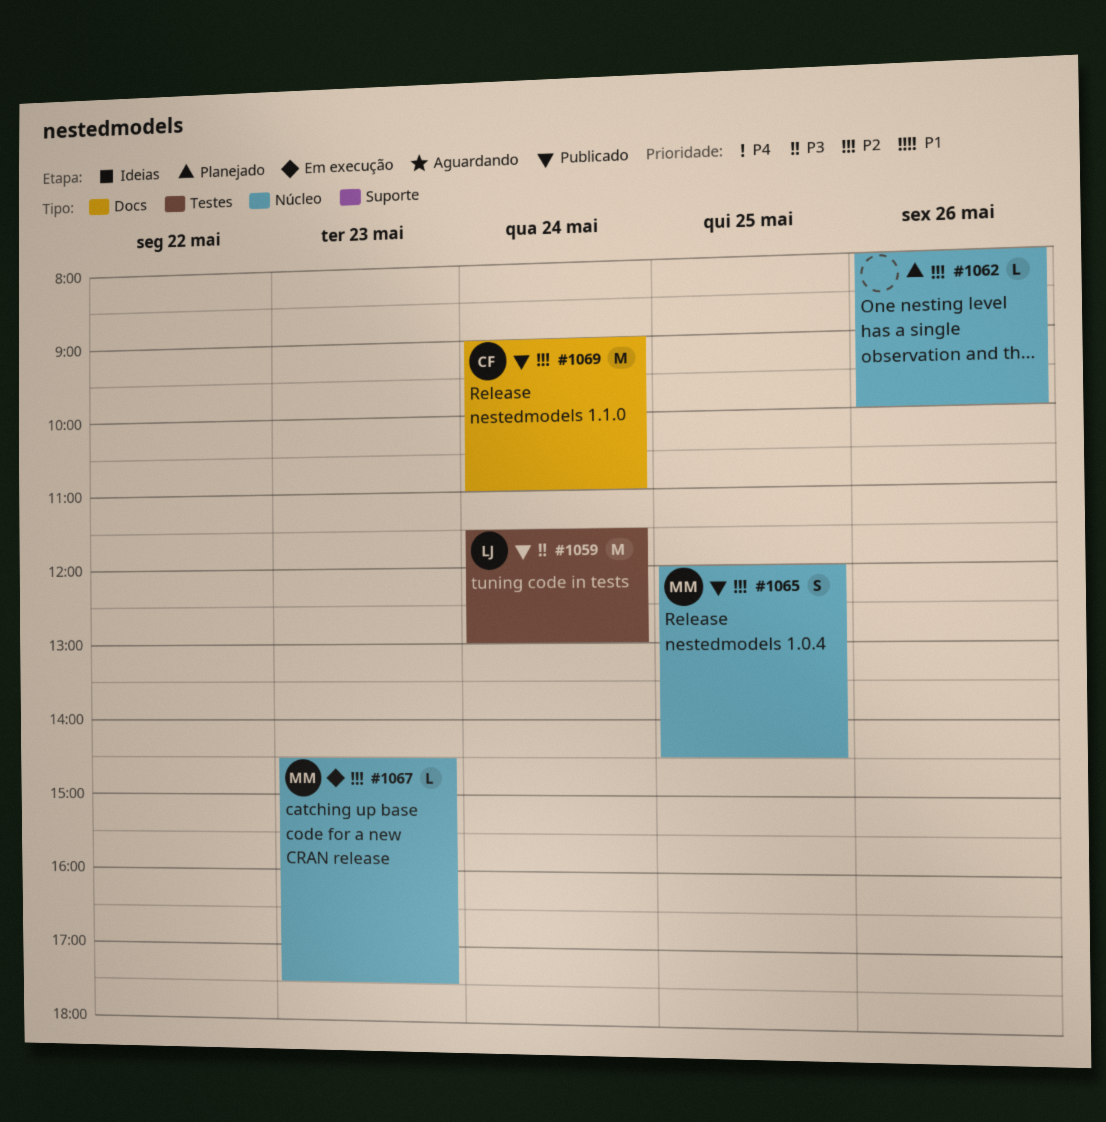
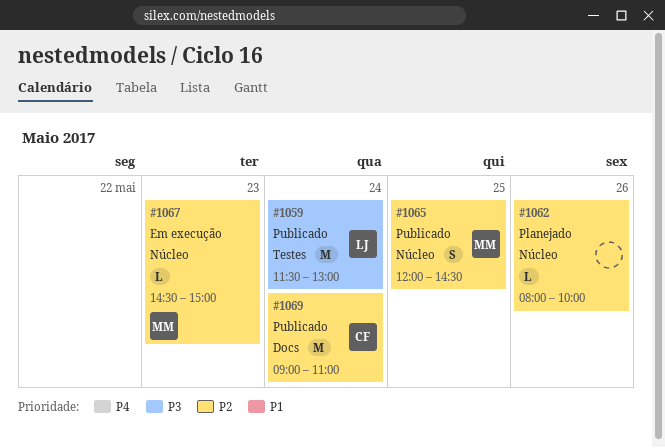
#1067, ends: 17:30 -> 15:00

